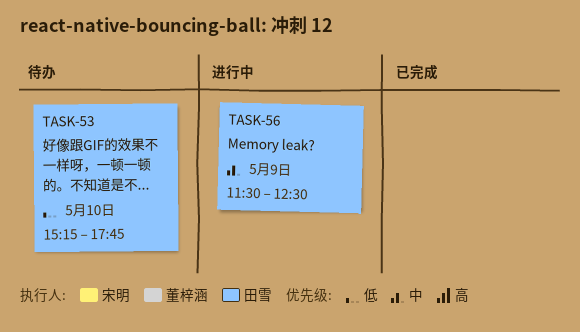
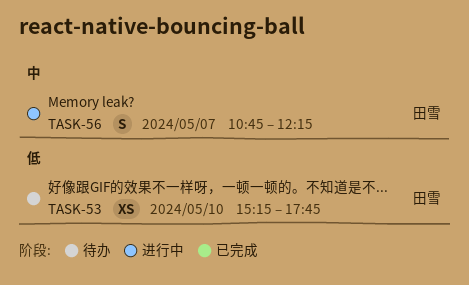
TASK-56, day: May 9 -> May 7
TASK-56, begins: 11:30 -> 10:45
TASK-56, ends: 12:30 -> 12:15

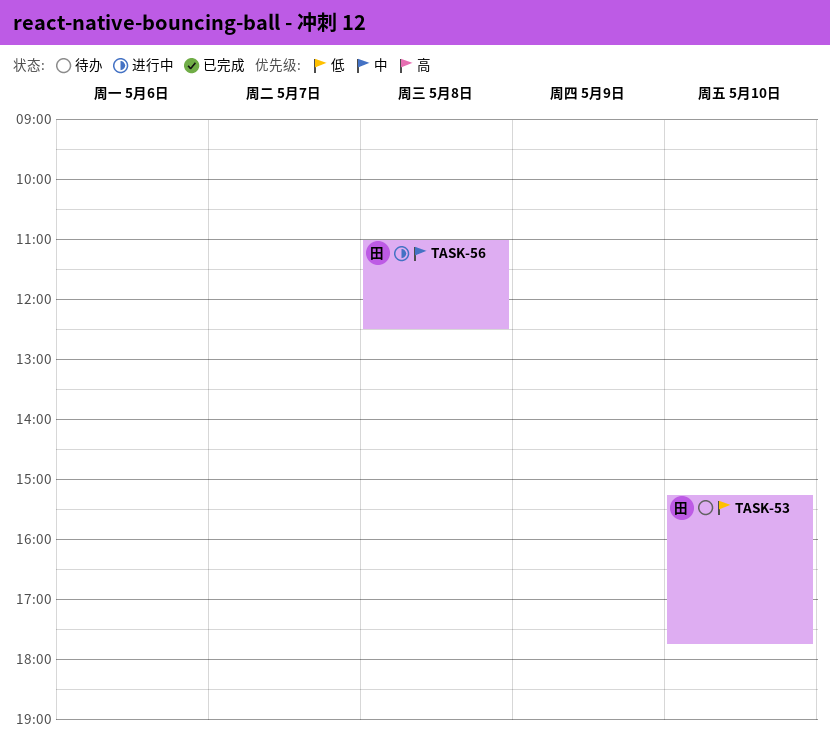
TASK-56, day: May 7 -> May 8
TASK-56, begins: 10:45 -> 11:00
TASK-56, ends: 12:15 -> 12:30

